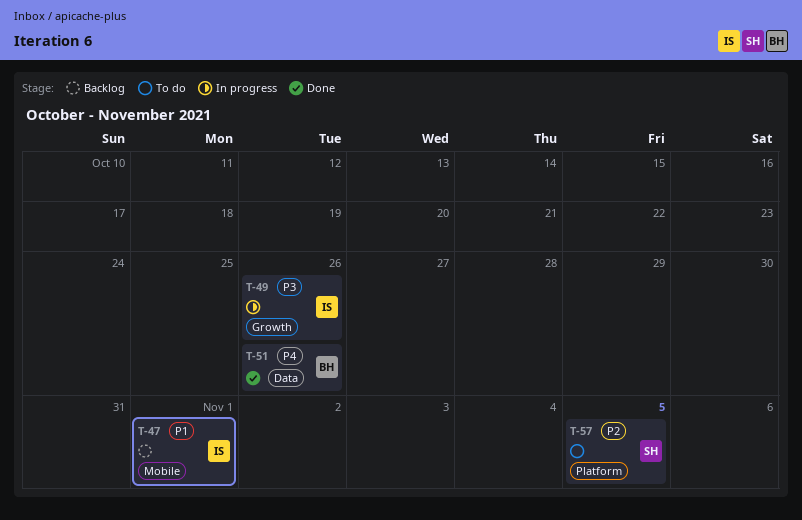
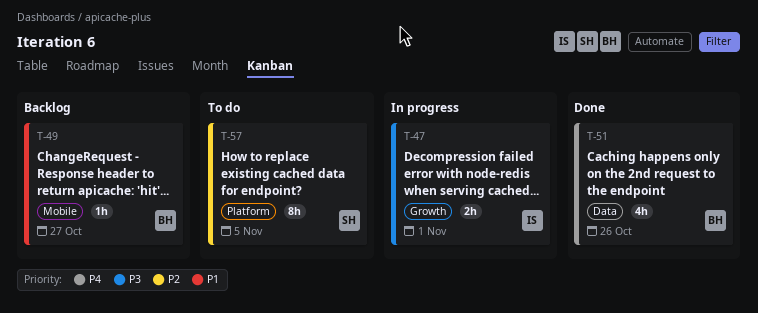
T-47, status: Backlog -> In progress
T-47, priority: P1 -> P3
T-47, label: Mobile -> Growth
T-49, status: In progress -> Backlog
T-49, owner: IS -> BH
T-49, priority: P3 -> P1
T-49, label: Growth -> Mobile
T-49, due: Oct 26 -> Oct 27

